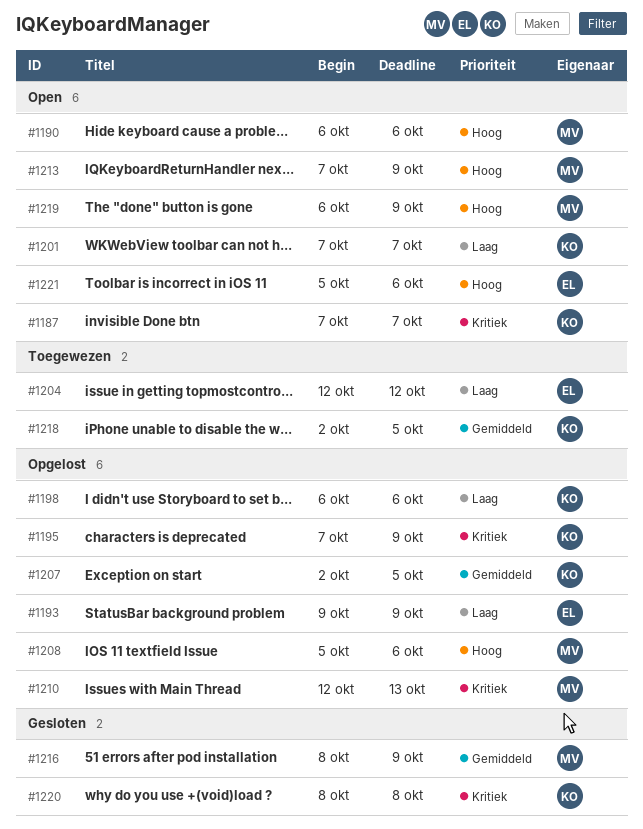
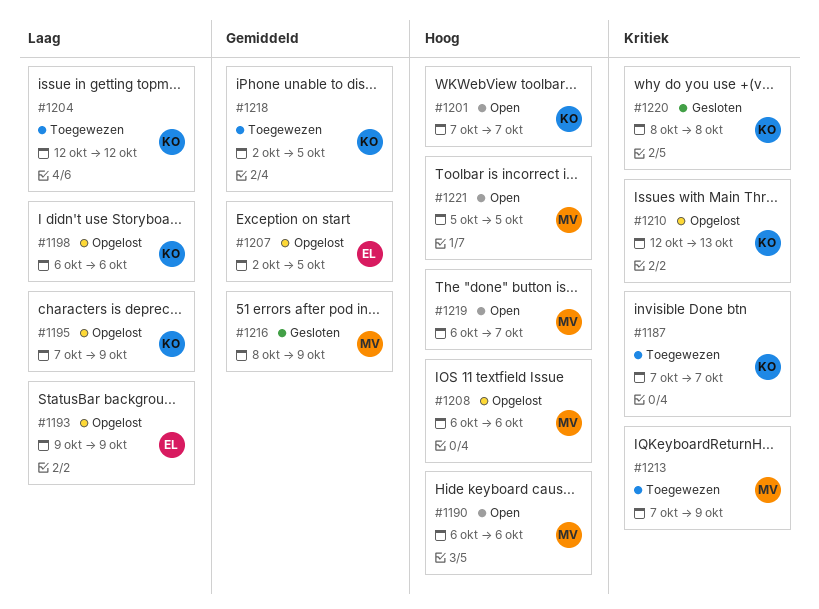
#1187, status: Open -> Toegewezen
#1195, priority: Kritiek -> Laag
#1201, priority: Laag -> Hoog
#1204, owner: EL -> KO
#1207, owner: KO -> EL
#1208, start: Oct 5 -> Oct 6
#1210, owner: MV -> KO
#1213, status: Open -> Toegewezen
#1213, priority: Hoog -> Kritiek
#1219, due: Oct 9 -> Oct 7
#1221, owner: EL -> MV
#1221, due: Oct 6 -> Oct 5

